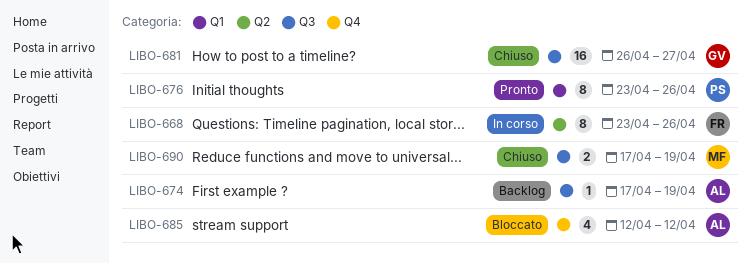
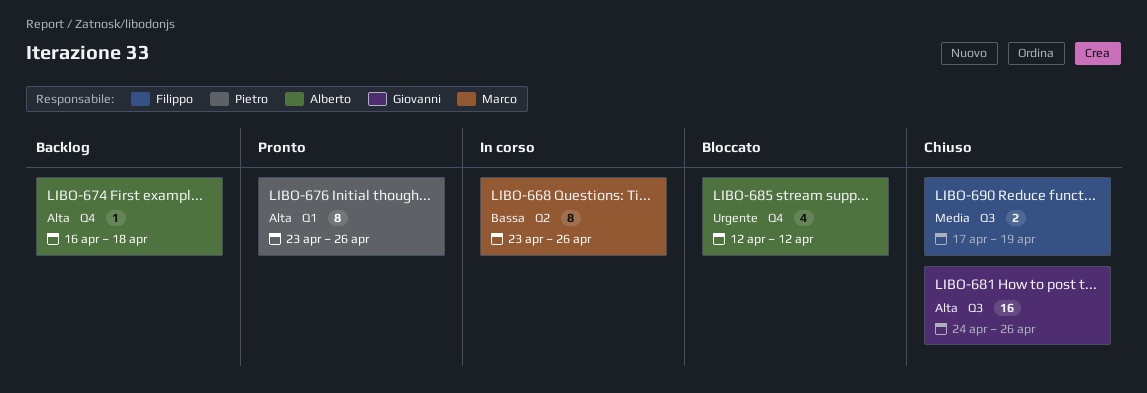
LIBO-668, owner: Filippo -> Marco
LIBO-674, label: Q3 -> Q4
LIBO-674, start: Apr 17 -> Apr 16
LIBO-674, due: Apr 19 -> Apr 18
LIBO-681, start: Apr 26 -> Apr 24
LIBO-681, due: Apr 27 -> Apr 26
LIBO-690, owner: Marco -> Filippo

